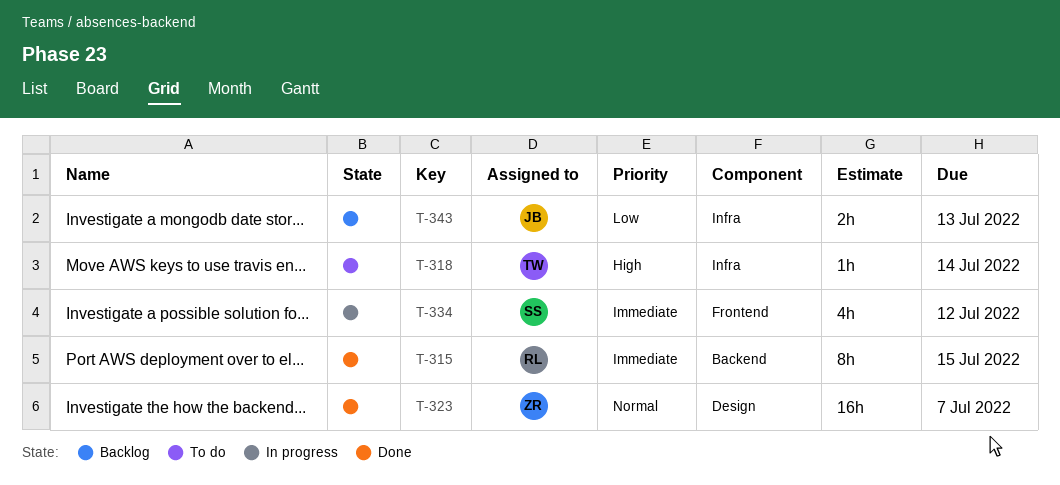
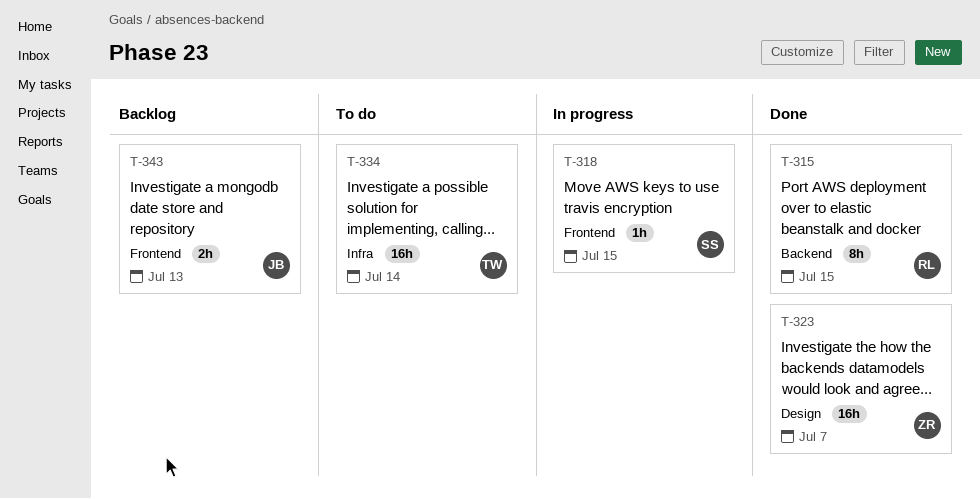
T-318, status: To do -> In progress
T-318, owner: TW -> SS
T-318, label: Infra -> Frontend
T-318, due: Jul 14 -> Jul 15
T-334, status: In progress -> To do
T-334, owner: SS -> TW
T-334, label: Frontend -> Infra
T-334, estimate: 4h -> 16h
T-334, due: Jul 12 -> Jul 14
T-343, label: Infra -> Frontend

